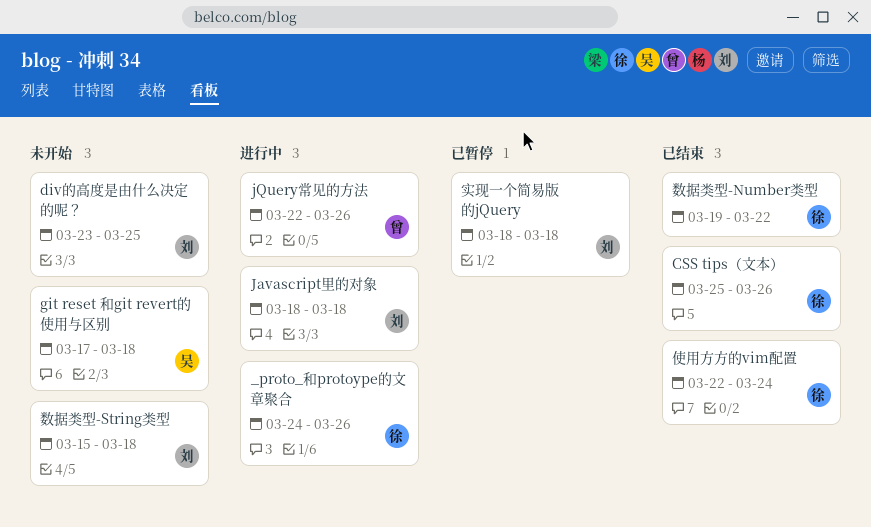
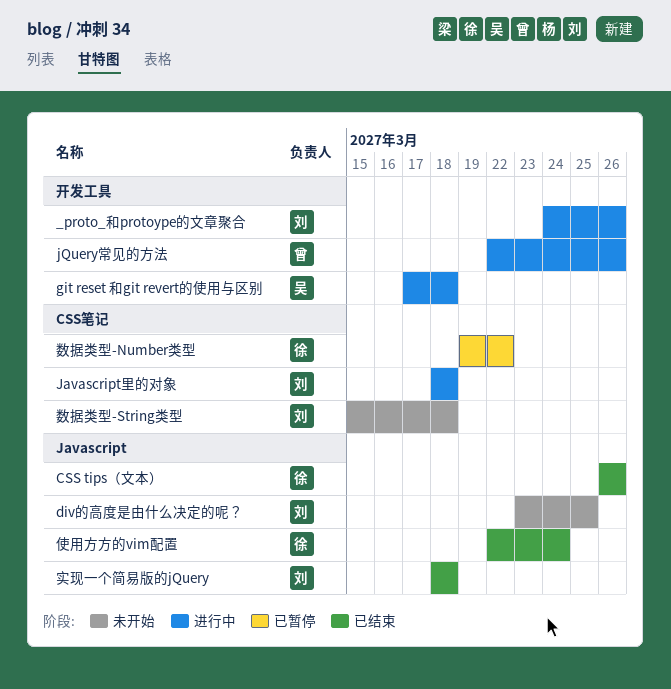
_proto_和protoype的文章聚合, owner: 徐 -> 刘
CSS tips（文本）, start: Mar 25 -> Mar 26
git reset 和git revert的使用与区别, status: 未开始 -> 进行中
实现一个简易版的jQuery, status: 已暂停 -> 已结束
数据类型-Number类型, status: 已结束 -> 已暂停

